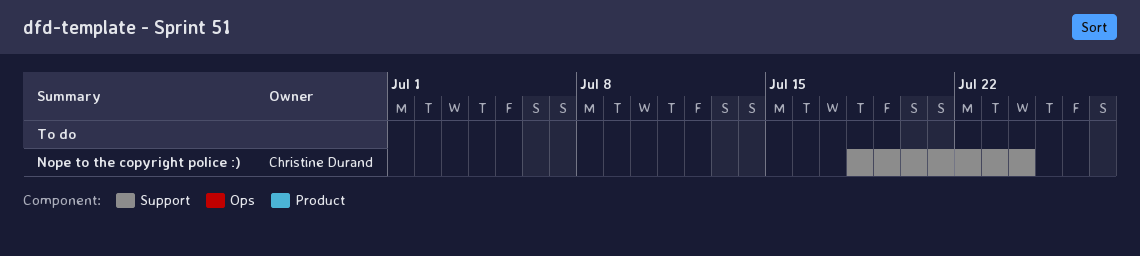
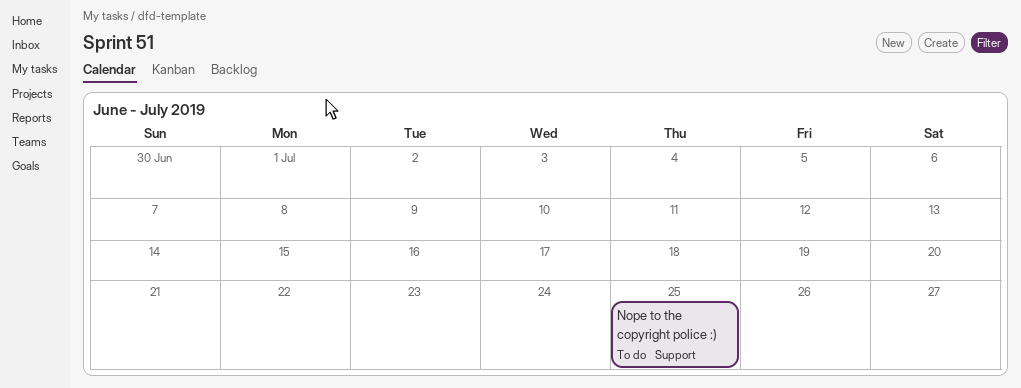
Nope to the copyright police :), due: Jul 24 -> Jul 25

